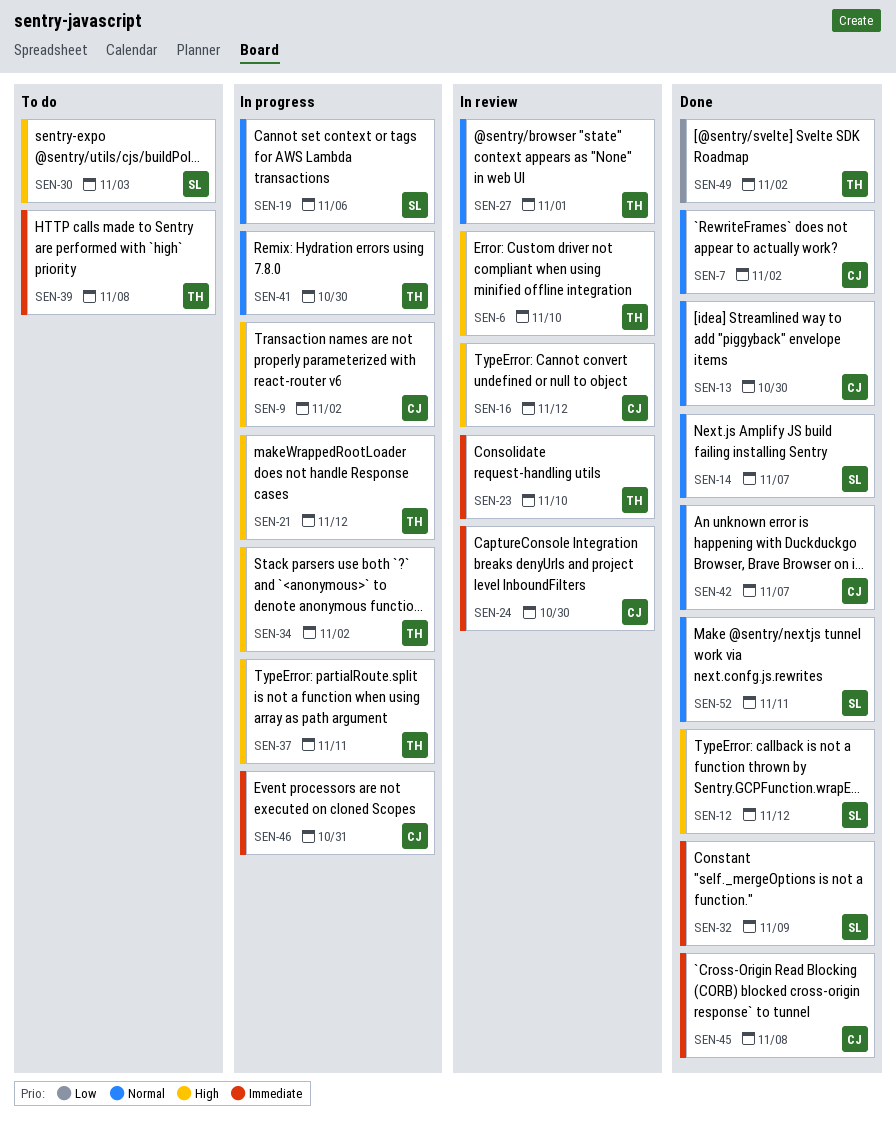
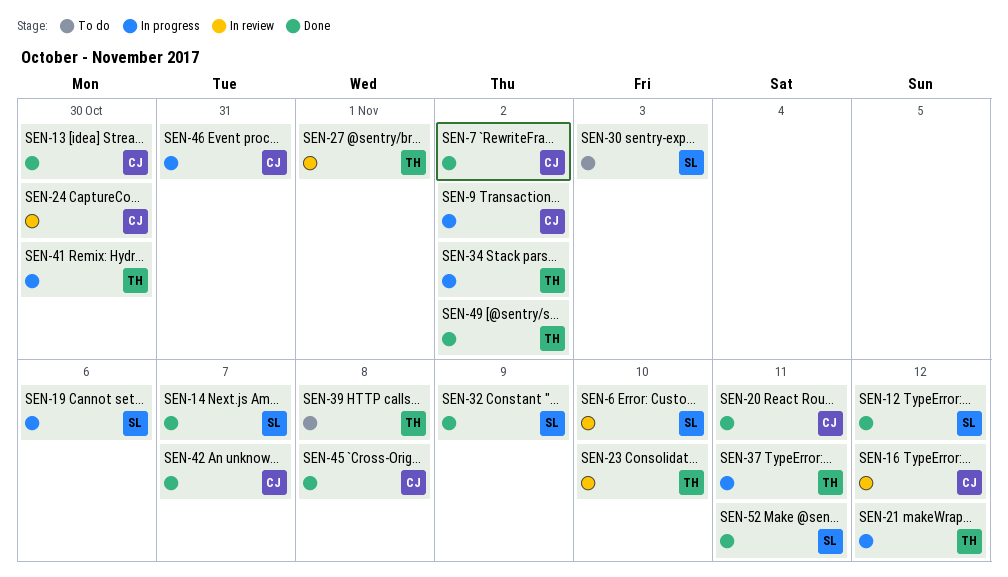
SEN-6, owner: TH -> SL
SEN-20: none -> present

